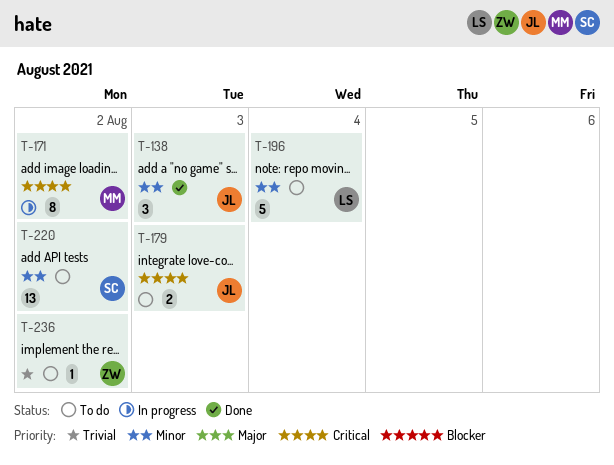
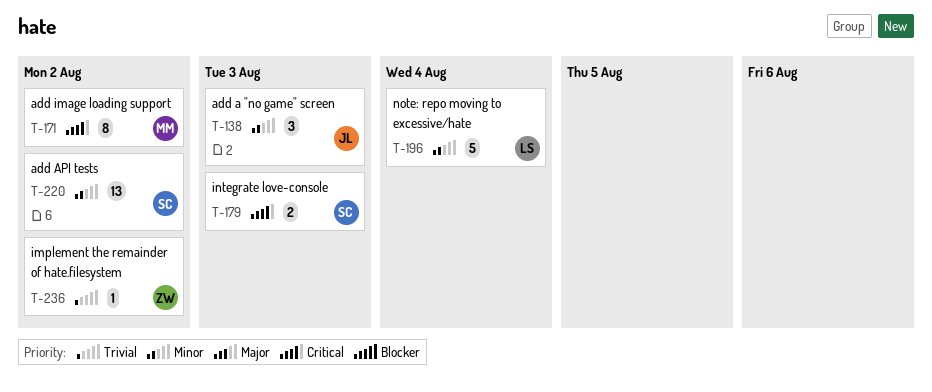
T-179, owner: JL -> SC

